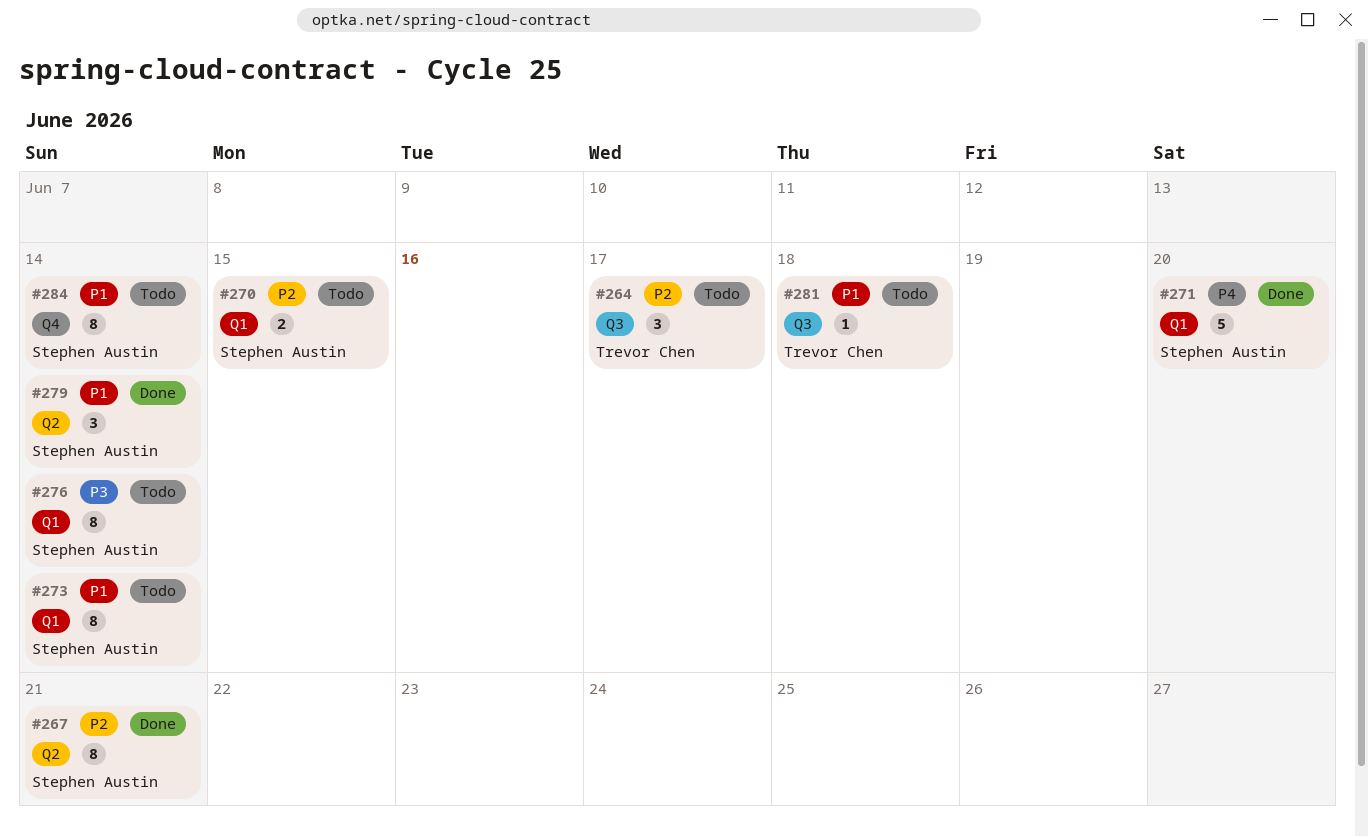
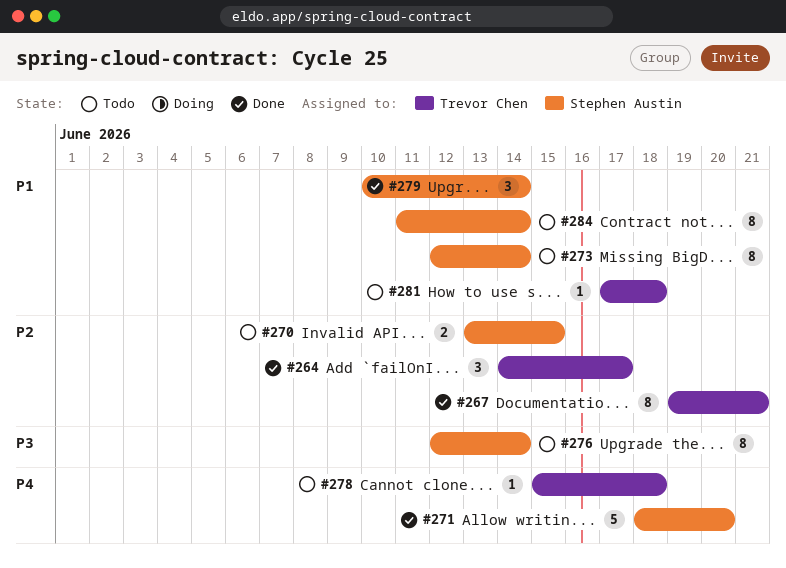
#264, status: Todo -> Done
#267, owner: Stephen Austin -> Trevor Chen
#278: none -> present

